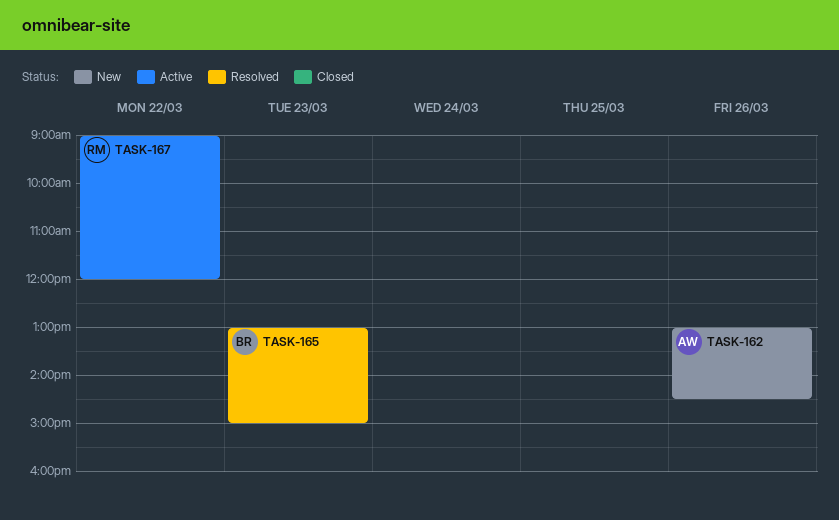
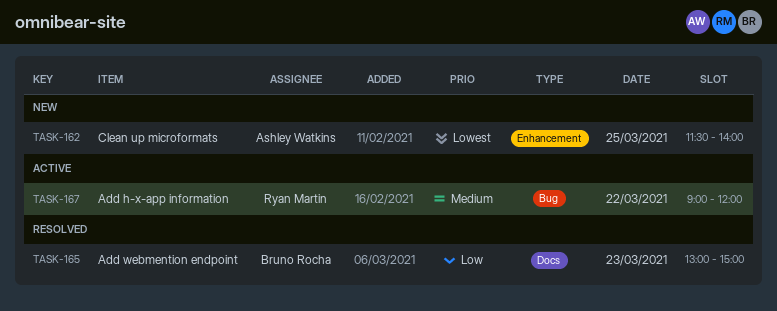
TASK-162, day: Mar 26 -> Mar 25
TASK-162, begins: 13:00 -> 11:30
TASK-162, ends: 14:30 -> 14:00

